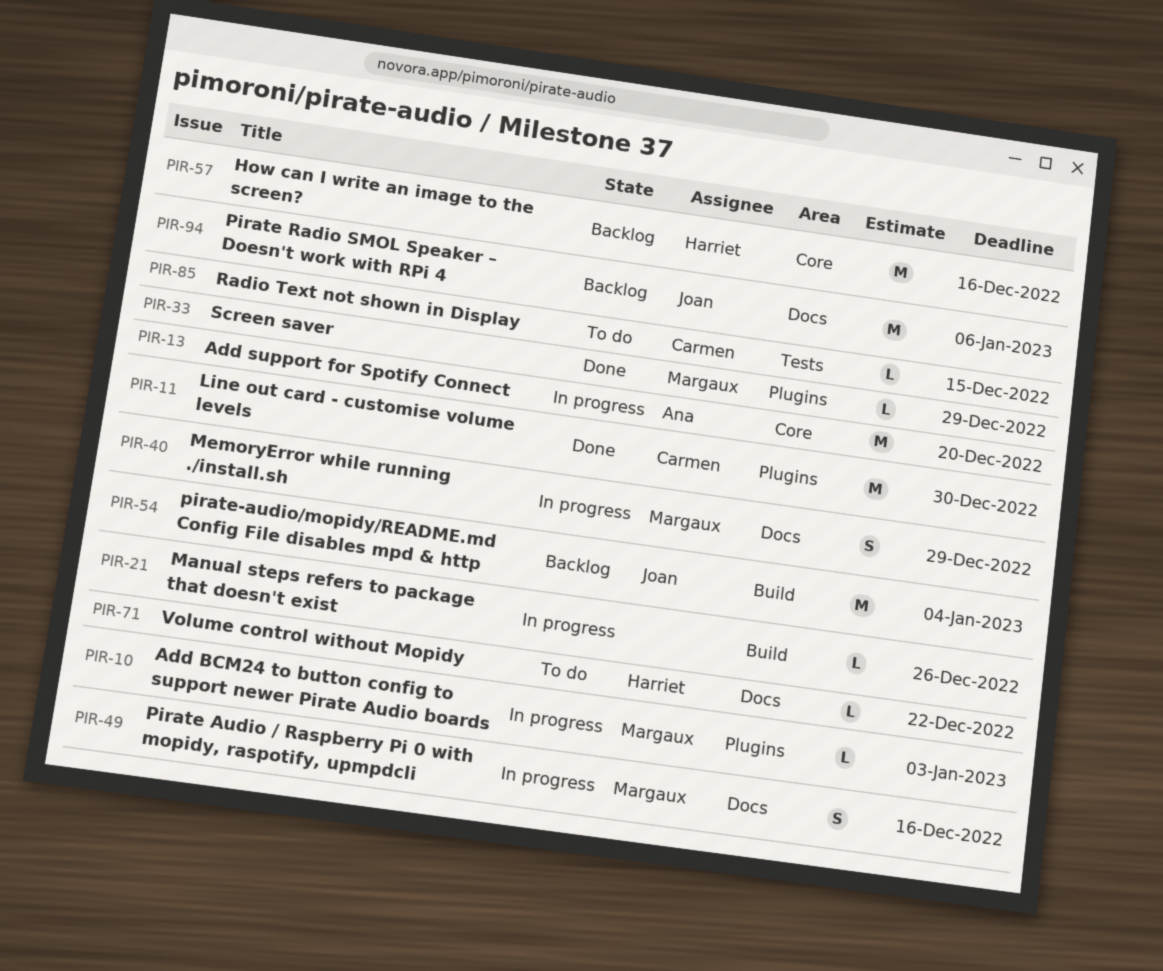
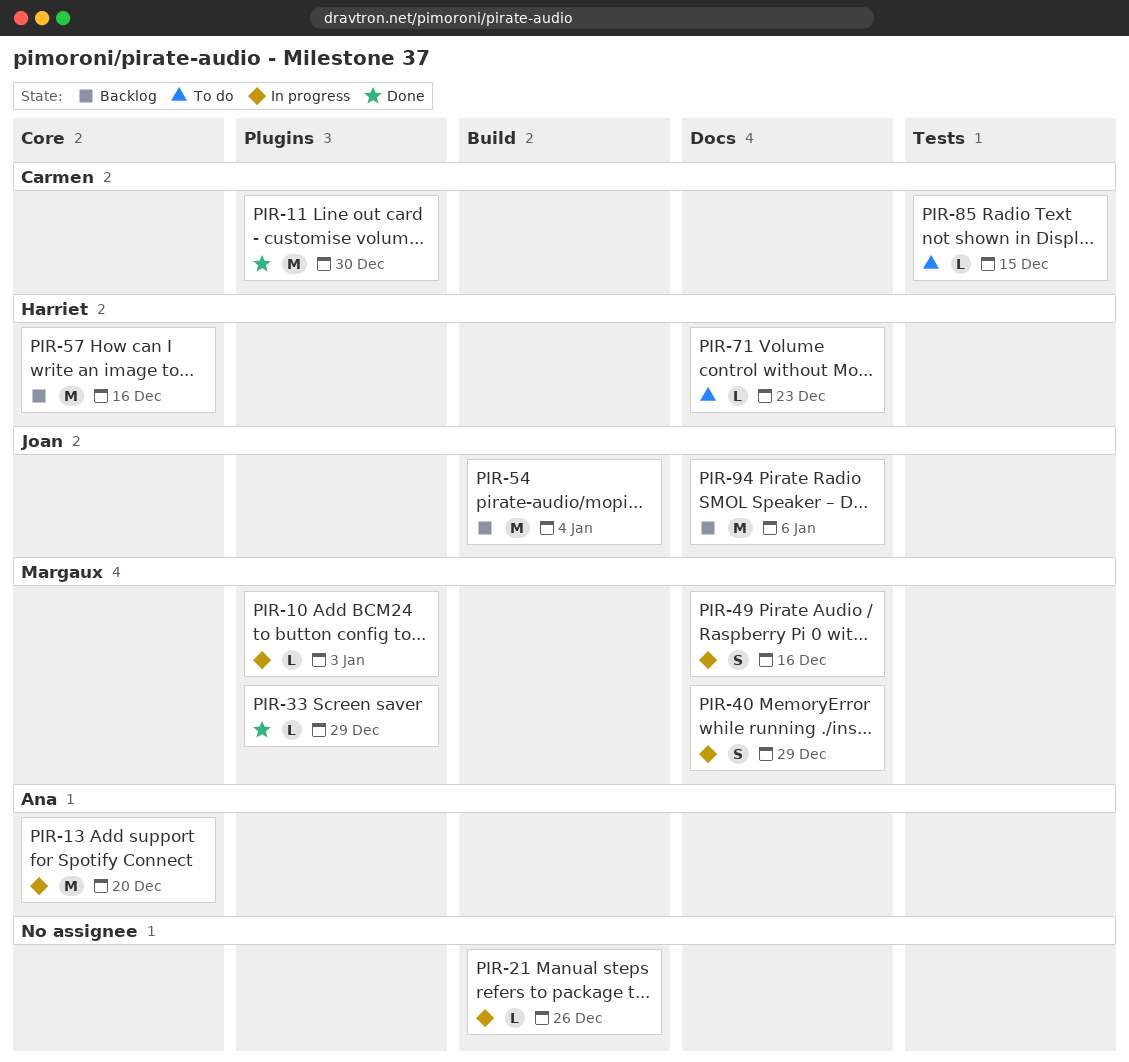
PIR-71, due: Dec 22 -> Dec 23

